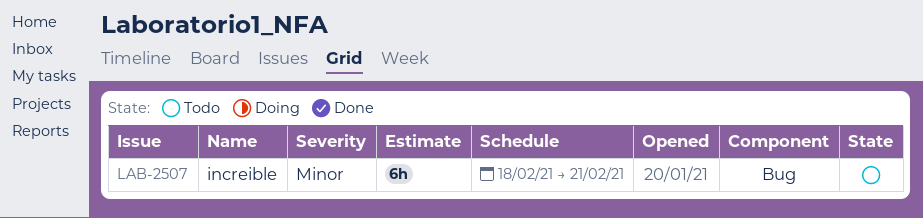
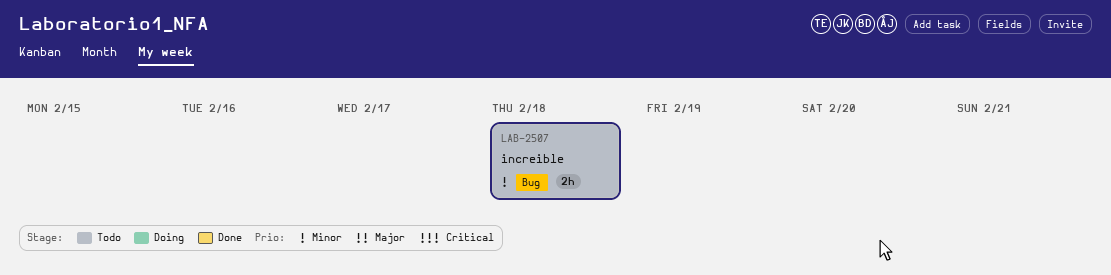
LAB-2507, estimate: 6h -> 2h
LAB-2507, due: Feb 21 -> Feb 18

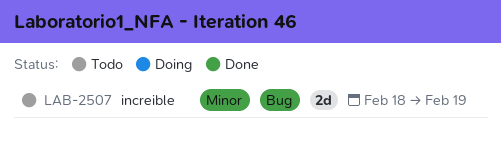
LAB-2507, estimate: 2h -> 2d
LAB-2507, due: Feb 18 -> Feb 19

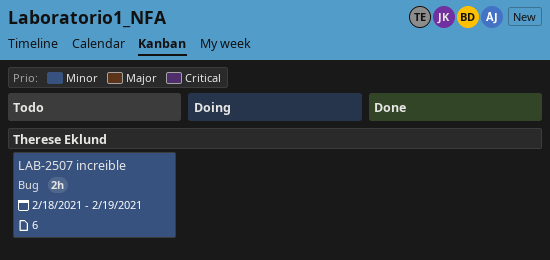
LAB-2507, estimate: 2d -> 2h

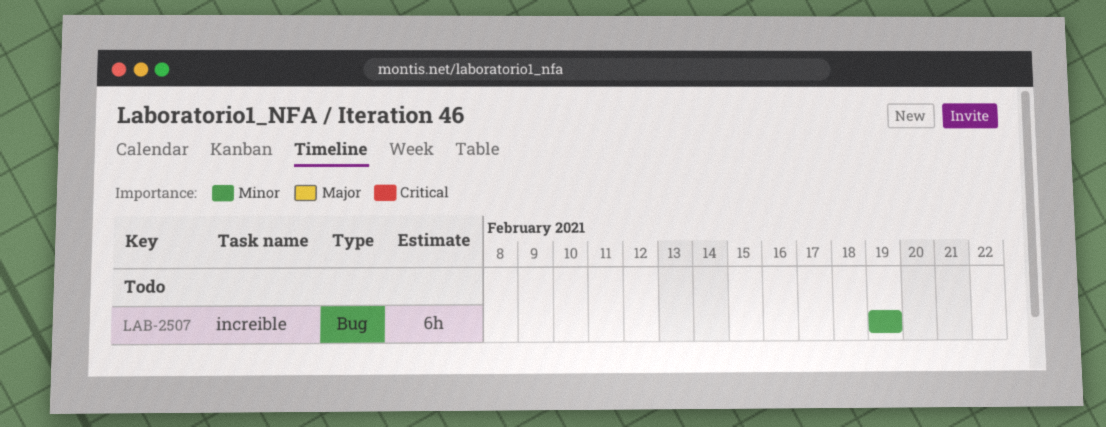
LAB-2507, estimate: 2h -> 6h
LAB-2507, start: Feb 18 -> Feb 19

